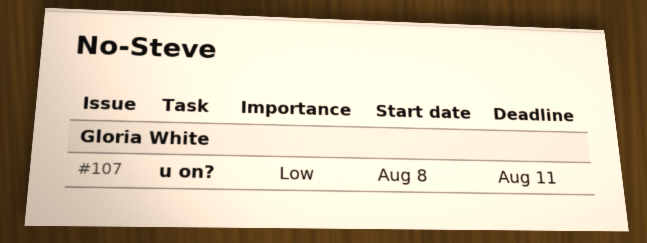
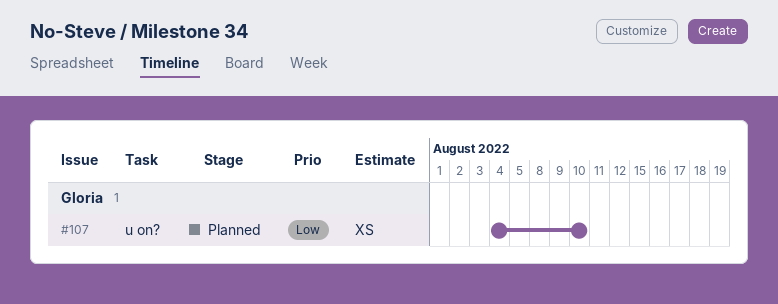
#107, start: Aug 8 -> Aug 4
#107, due: Aug 11 -> Aug 10

